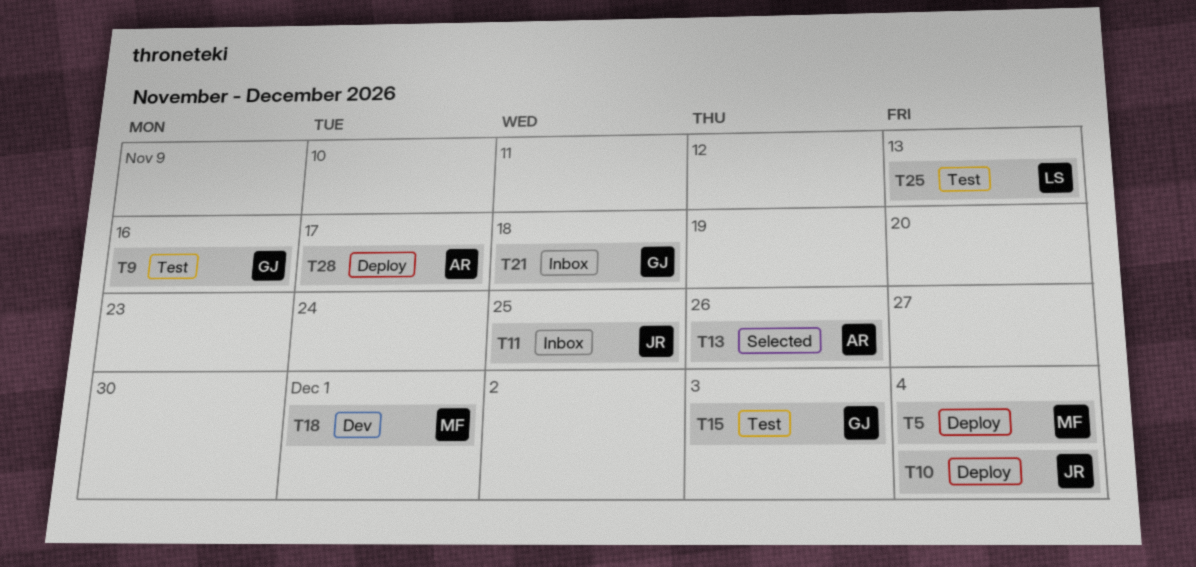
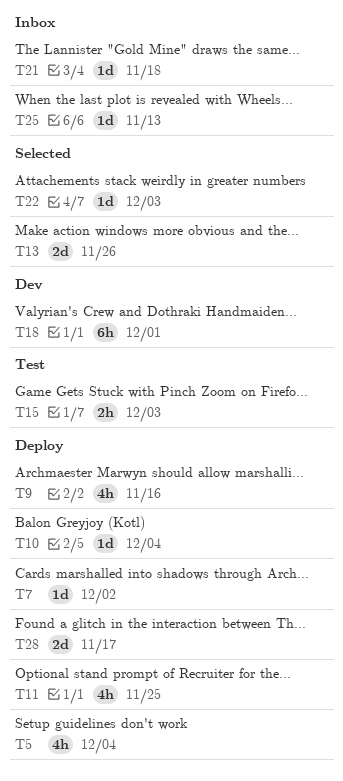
T7: none -> present
T9, status: Test -> Deploy
T11, status: Inbox -> Deploy
T22: none -> present
T25, status: Test -> Inbox

